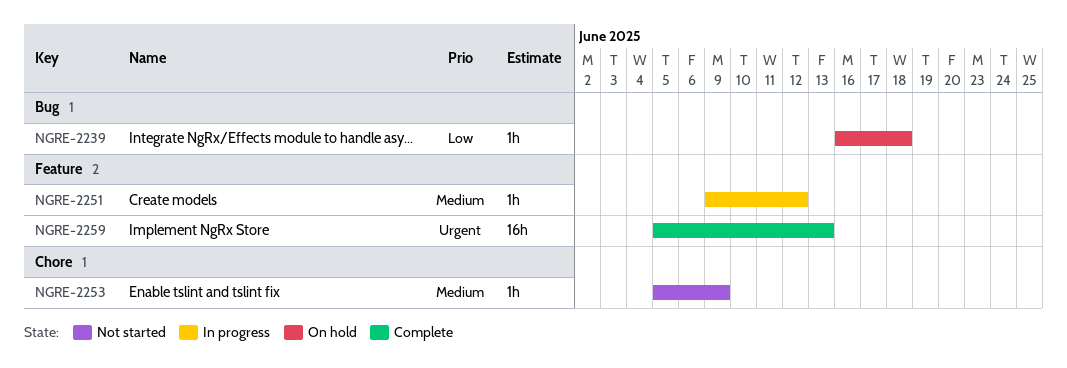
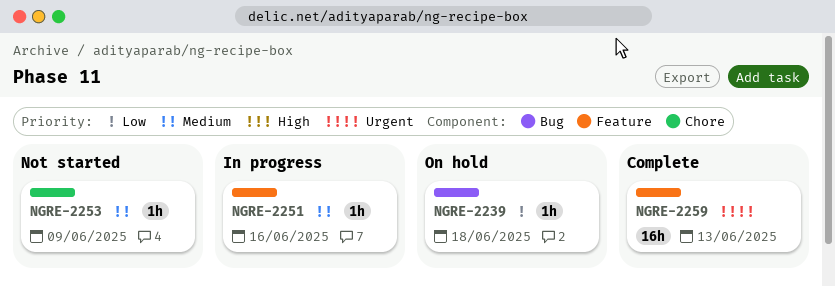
NGRE-2251, due: Jun 12 -> Jun 16

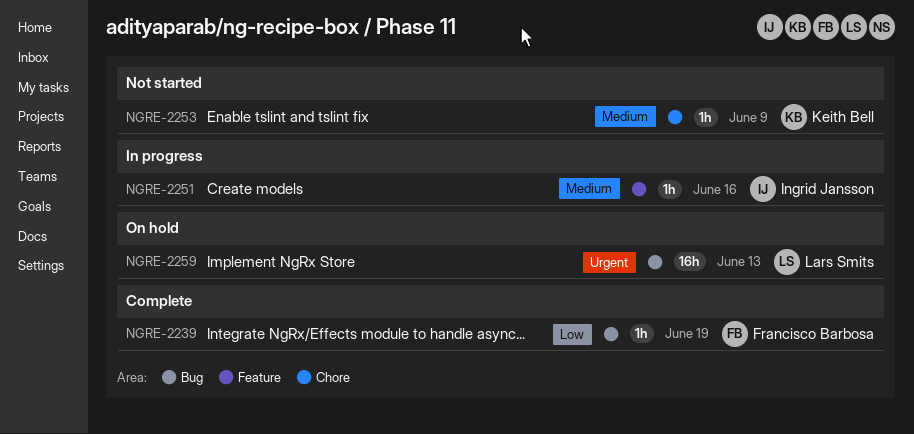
NGRE-2239, status: On hold -> Complete
NGRE-2239, due: Jun 18 -> Jun 19
NGRE-2259, status: Complete -> On hold
NGRE-2259, label: Feature -> Bug

